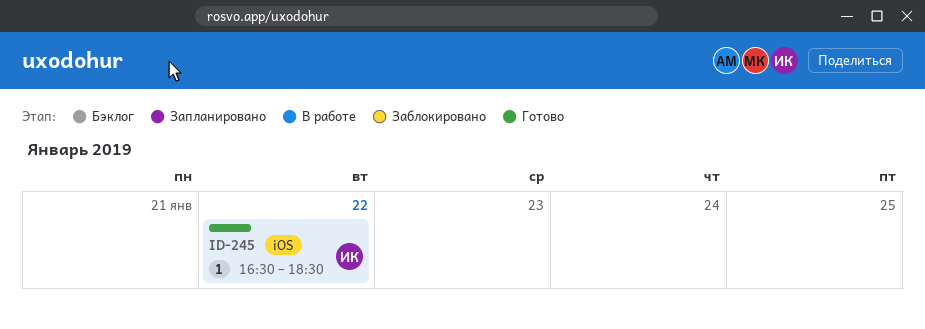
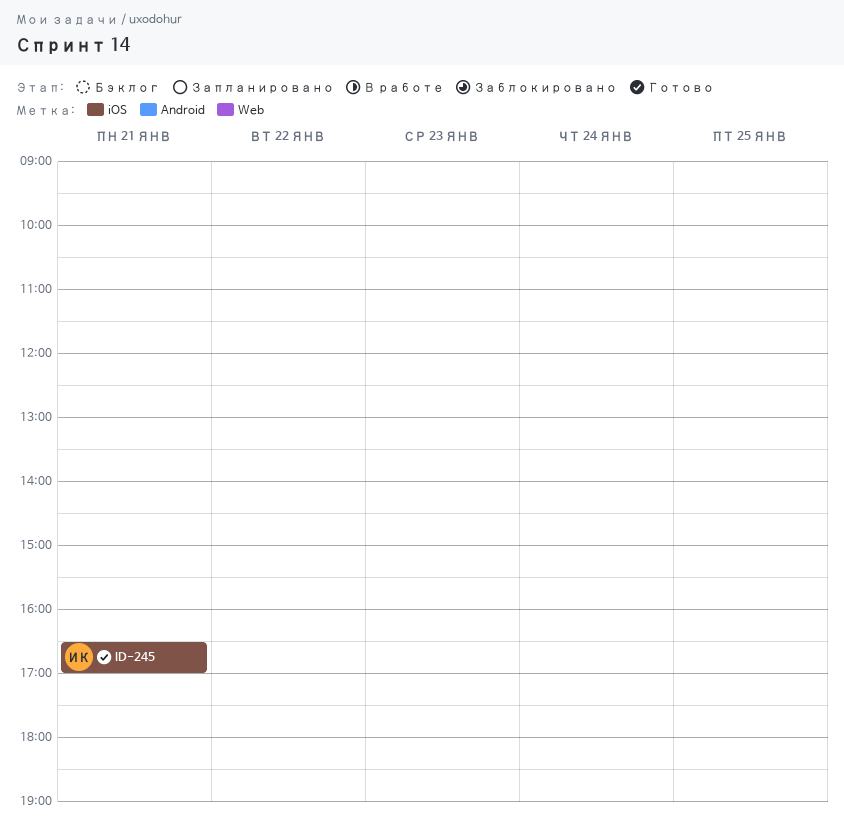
ID-245, day: Jan 22 -> Jan 21
ID-245, ends: 18:30 -> 17:00

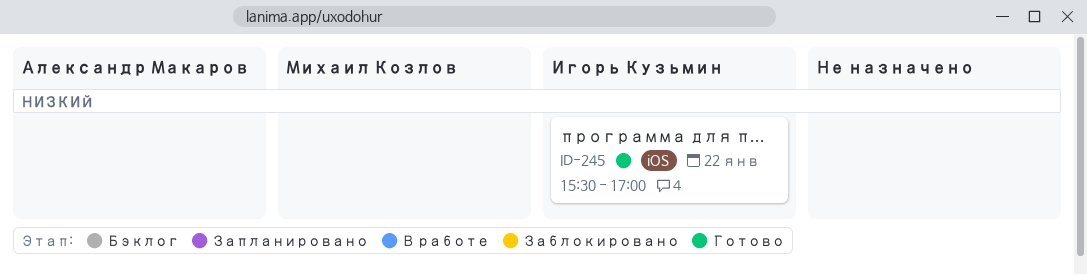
ID-245, day: Jan 21 -> Jan 22
ID-245, begins: 16:30 -> 15:30

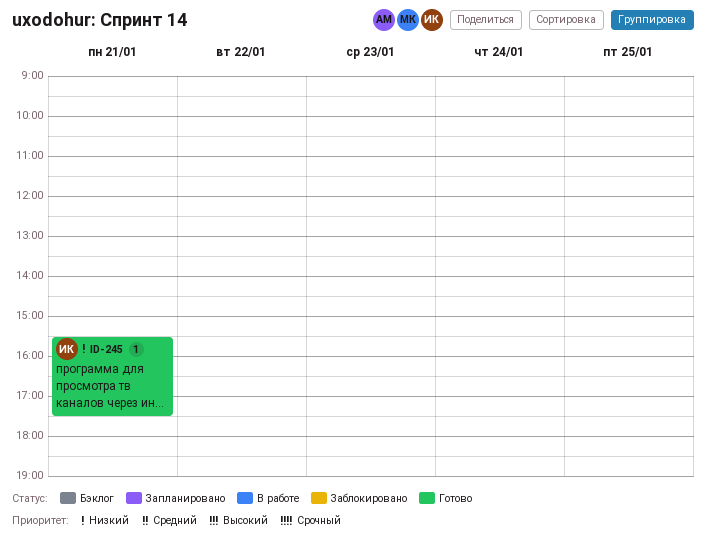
ID-245, day: Jan 22 -> Jan 21
ID-245, ends: 17:00 -> 17:30

